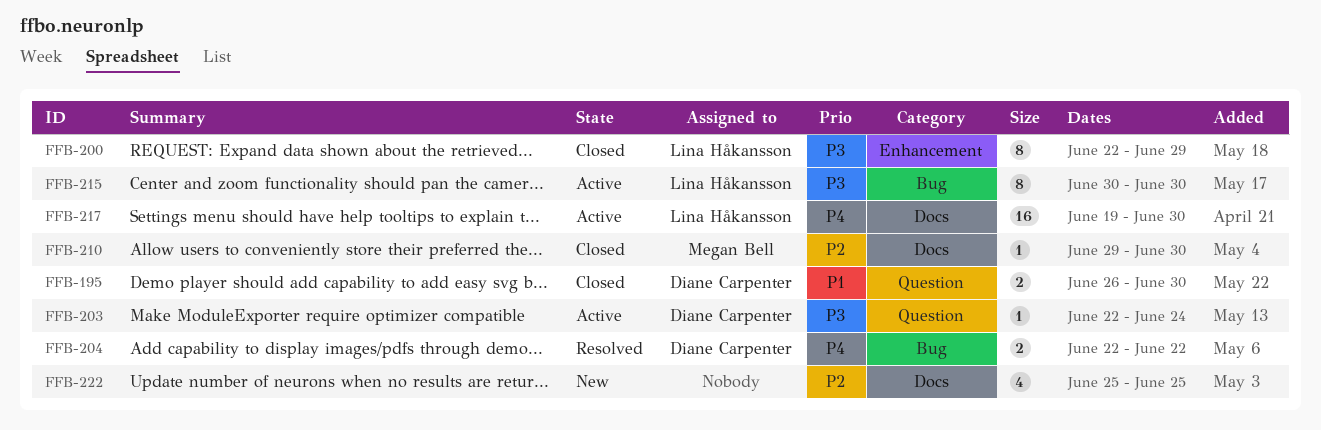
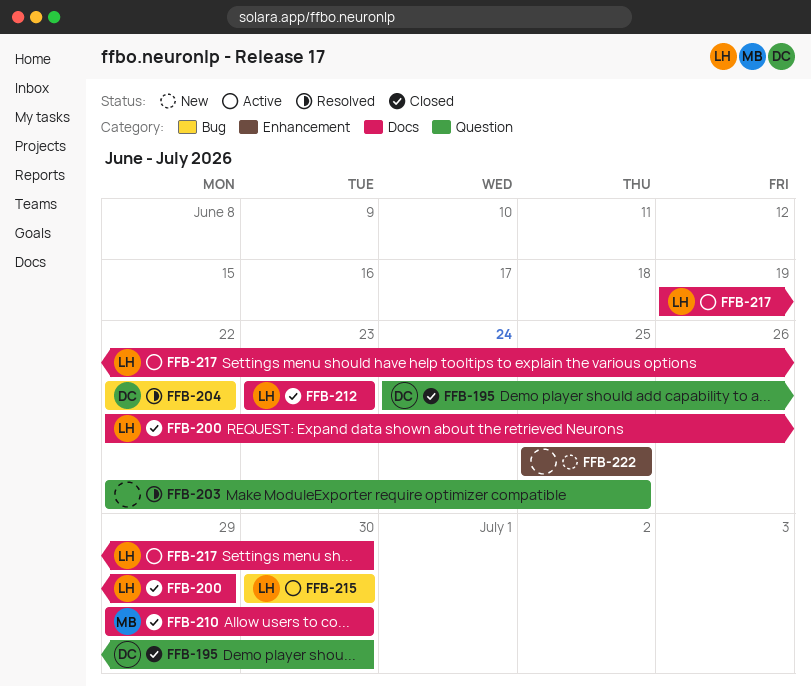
FFB-195, start: Jun 26 -> Jun 24
FFB-200, label: Enhancement -> Docs
FFB-203, status: Active -> Resolved
FFB-203, owner: Diane Carpenter -> none
FFB-203, due: Jun 24 -> Jun 25
FFB-212: none -> present
FFB-222, label: Docs -> Enhancement

